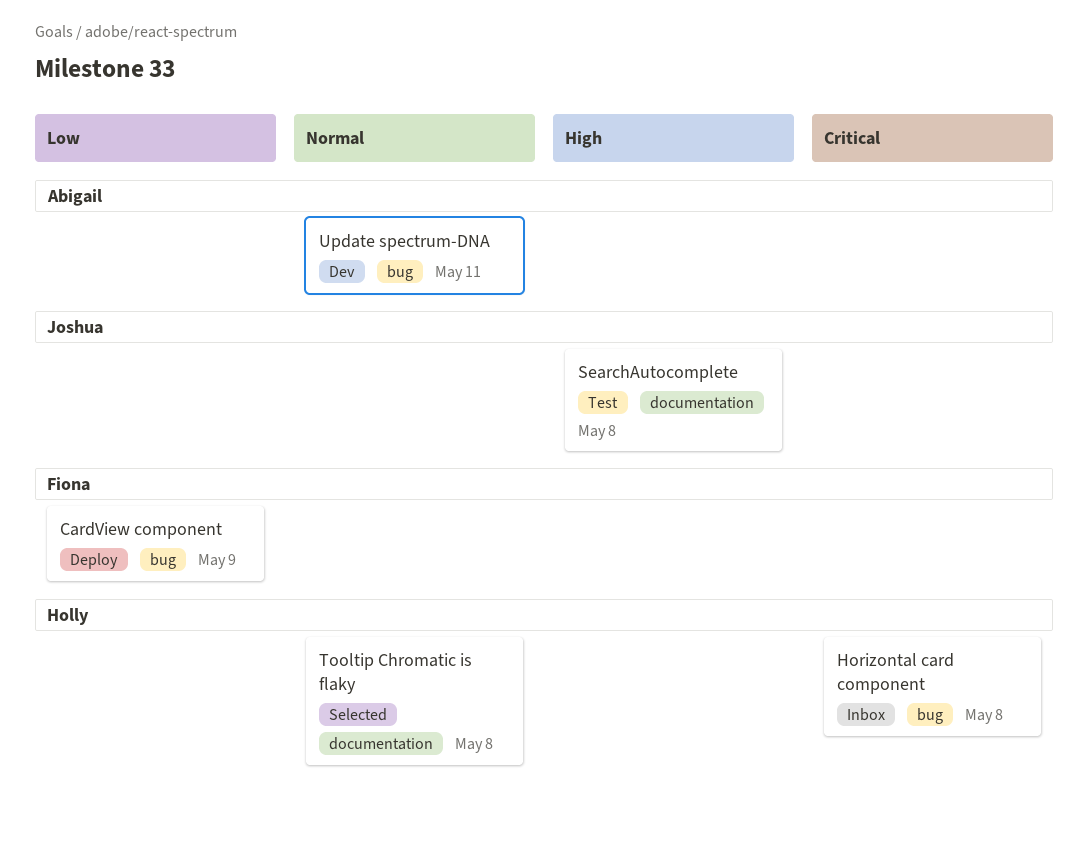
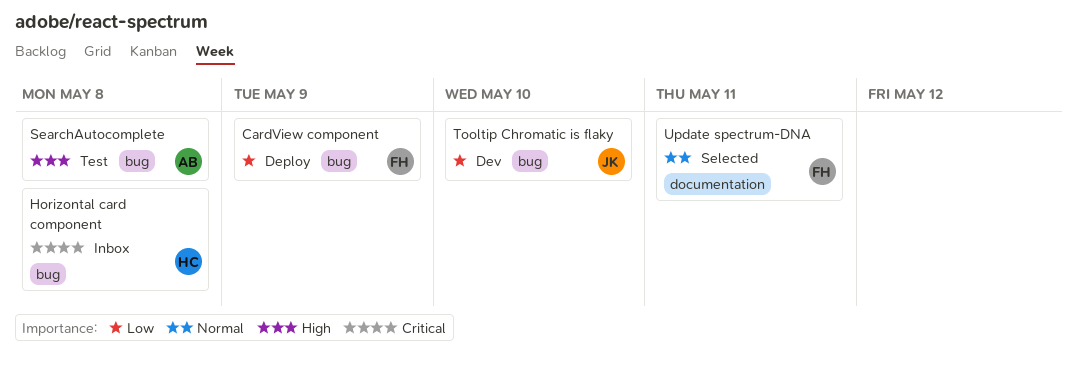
SearchAutocomplete, owner: Joshua -> Abigail
SearchAutocomplete, label: documentation -> bug
Tooltip Chromatic is flaky, status: Selected -> Dev
Tooltip Chromatic is flaky, owner: Holly -> Joshua
Tooltip Chromatic is flaky, priority: Normal -> Low
Tooltip Chromatic is flaky, label: documentation -> bug
Tooltip Chromatic is flaky, due: May 8 -> May 10
Update spectrum-DNA, status: Dev -> Selected
Update spectrum-DNA, owner: Abigail -> Fiona
Update spectrum-DNA, label: bug -> documentation

